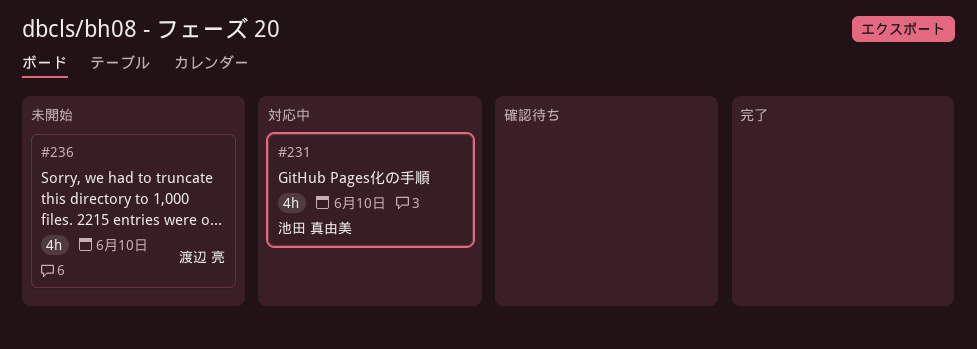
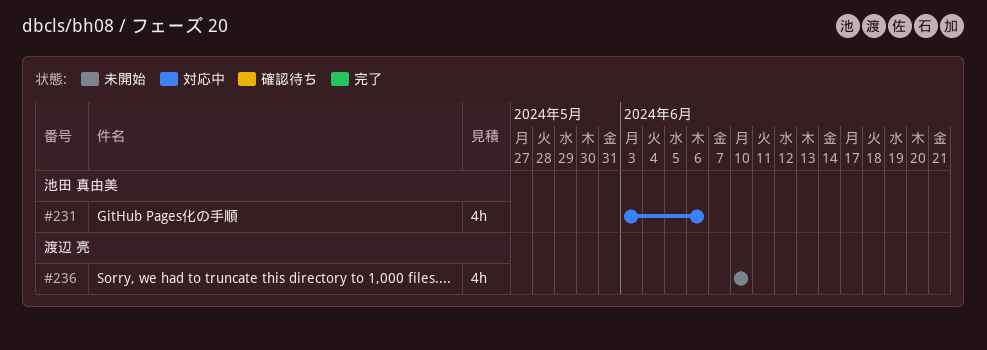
#231, due: Jun 10 -> Jun 6

